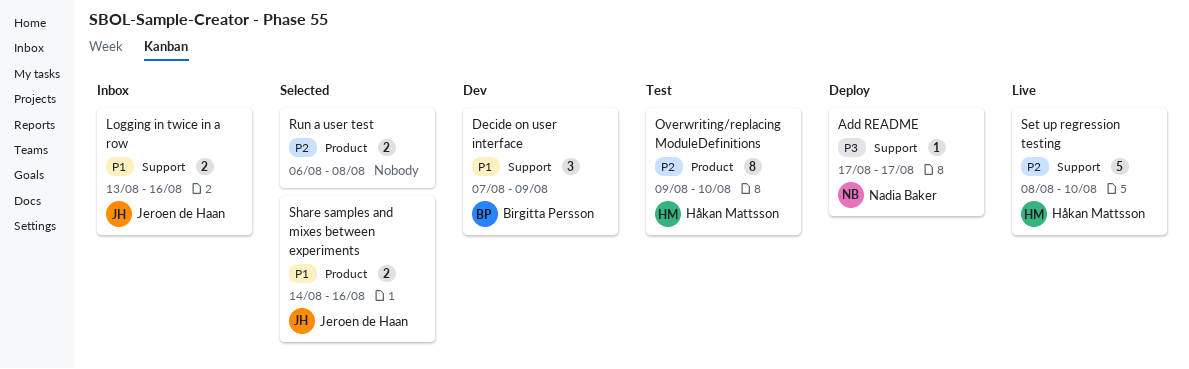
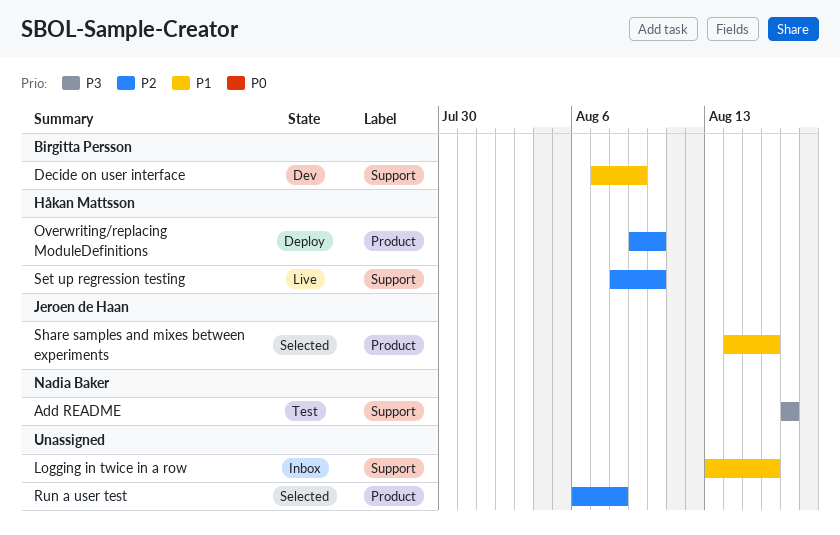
Add README, status: Deploy -> Test
Logging in twice in a row, owner: Jeroen de Haan -> none
Overwriting/replacing ModuleDefinitions, status: Test -> Deploy

